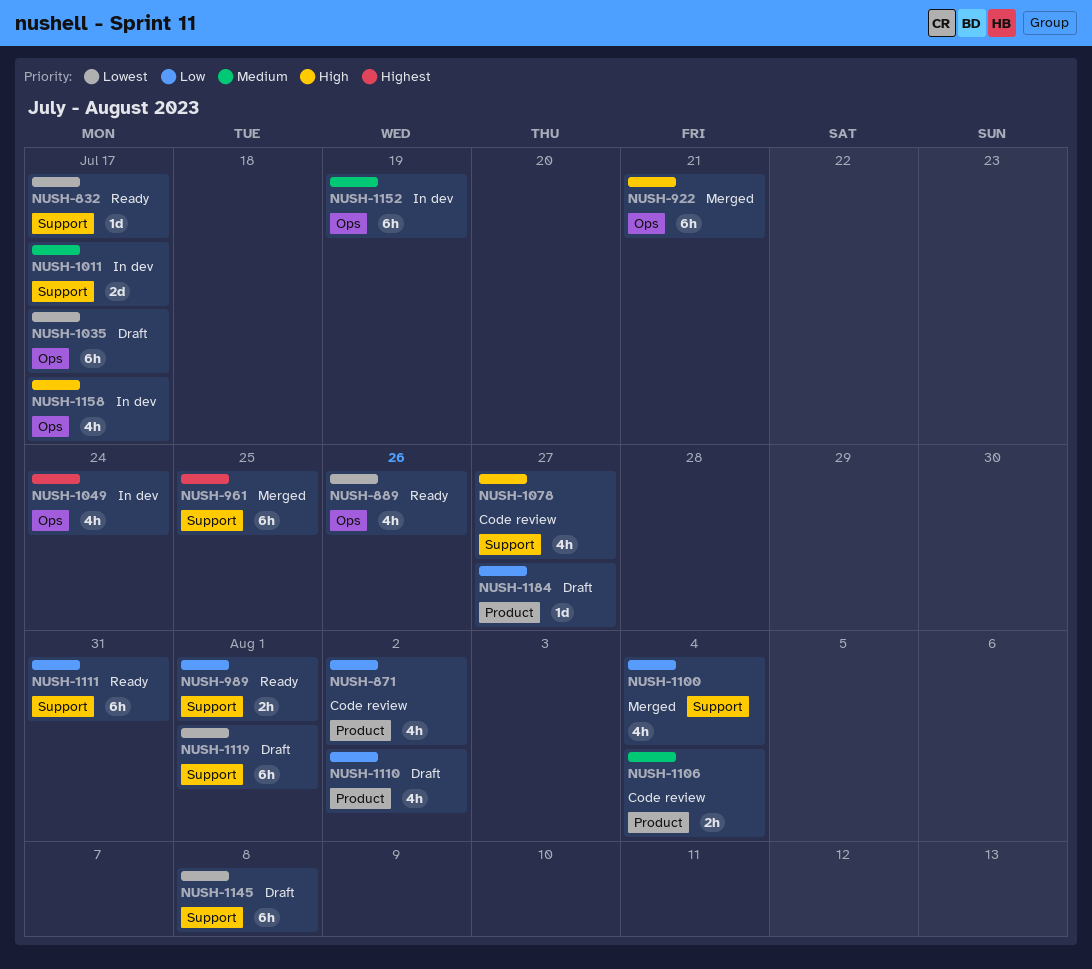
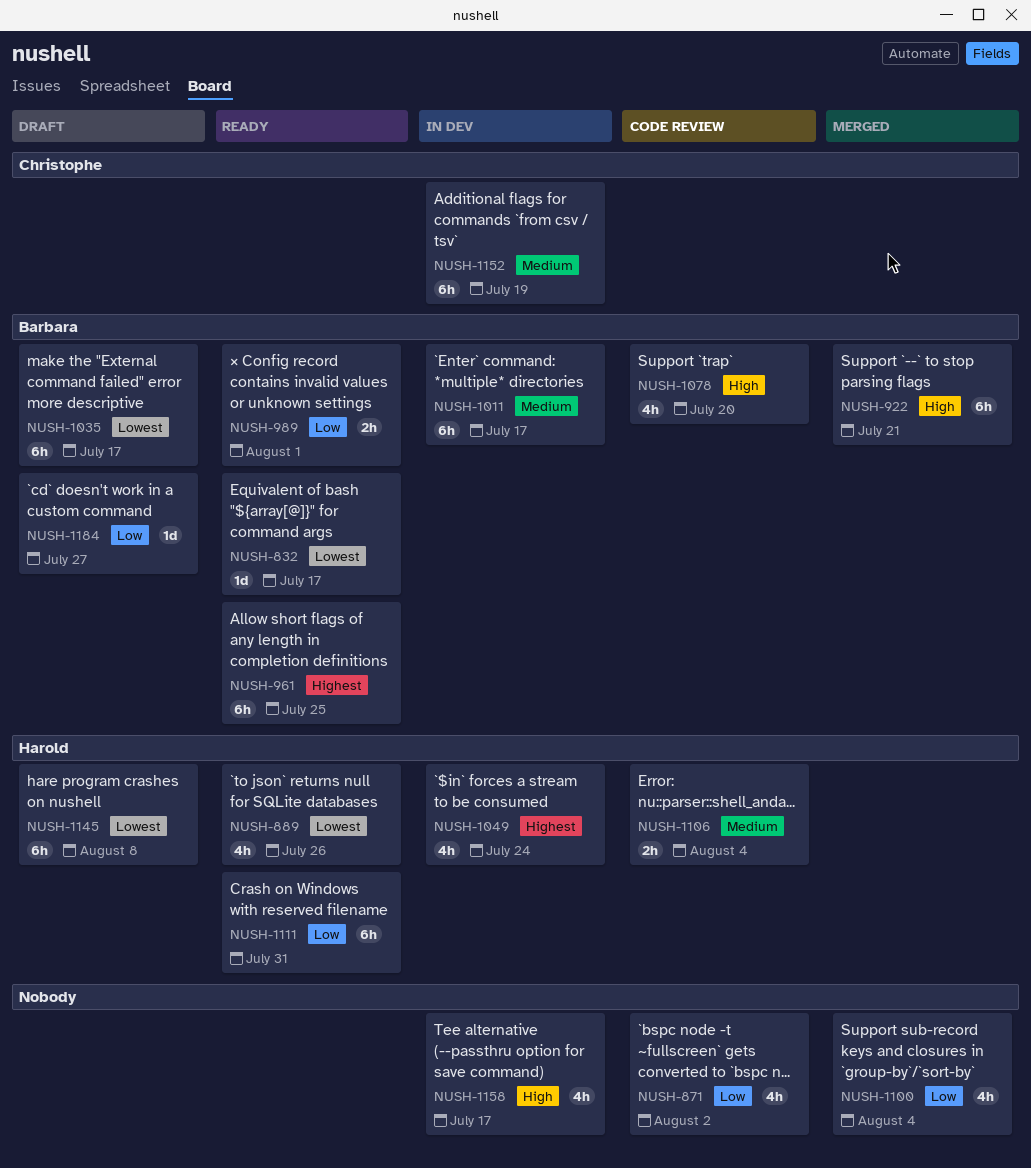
NUSH-961, status: Merged -> Ready
NUSH-1011, estimate: 2d -> 6h
NUSH-1078, due: Jul 27 -> Jul 20
NUSH-1110: present -> none
NUSH-1119: present -> none

